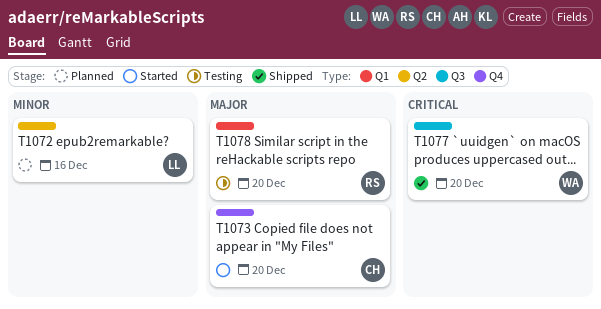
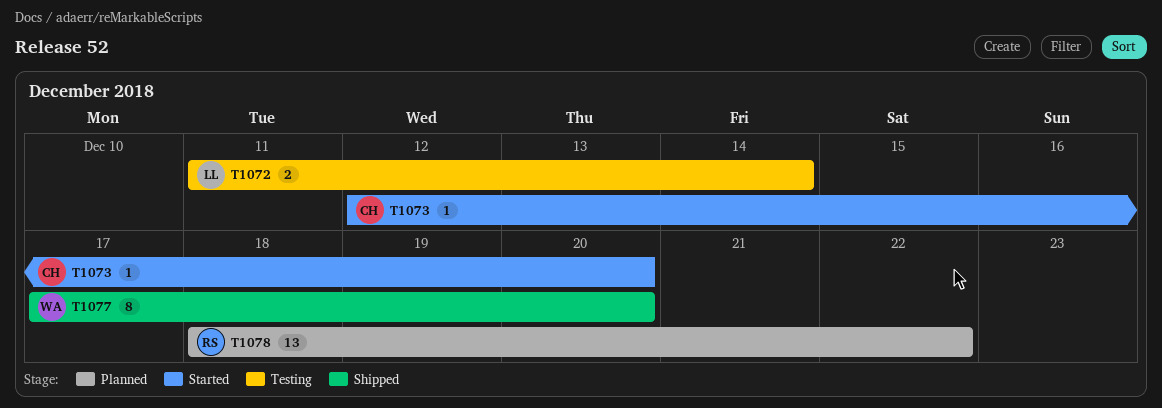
T1072, status: Planned -> Testing
T1072, due: Dec 16 -> Dec 14
T1078, status: Testing -> Planned
T1078, due: Dec 20 -> Dec 22

